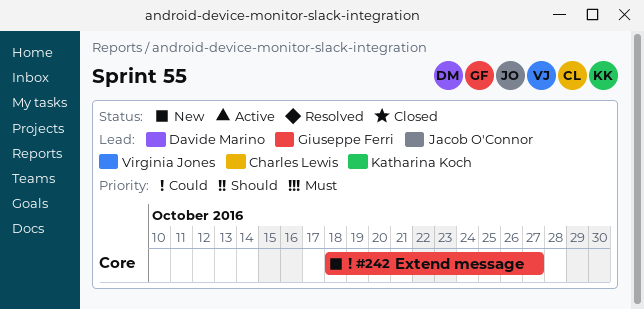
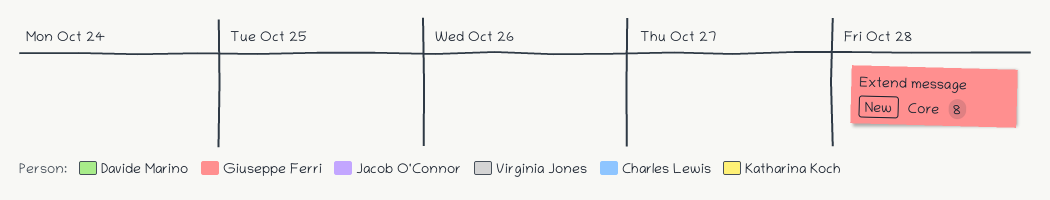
Extend message, due: Oct 27 -> Oct 28

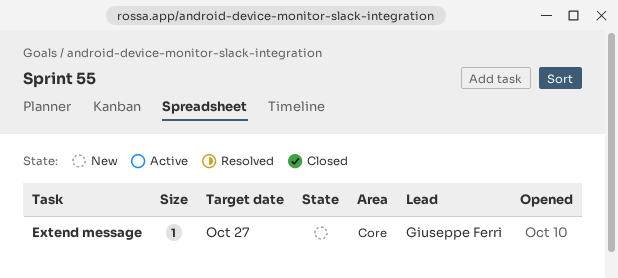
Extend message, estimate: 8 -> 1
Extend message, due: Oct 28 -> Oct 27

